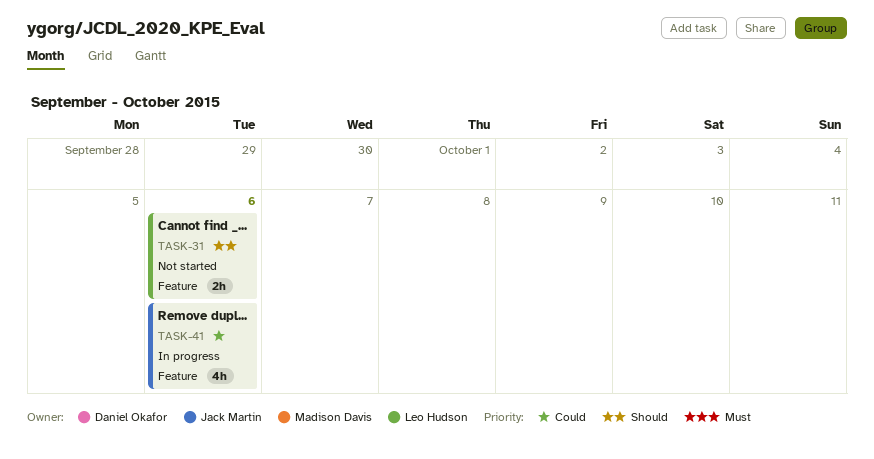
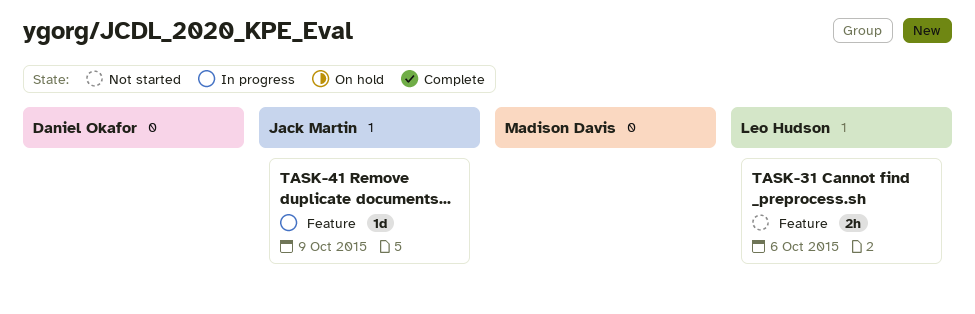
TASK-41, estimate: 4h -> 1d
TASK-41, due: Oct 6 -> Oct 9

